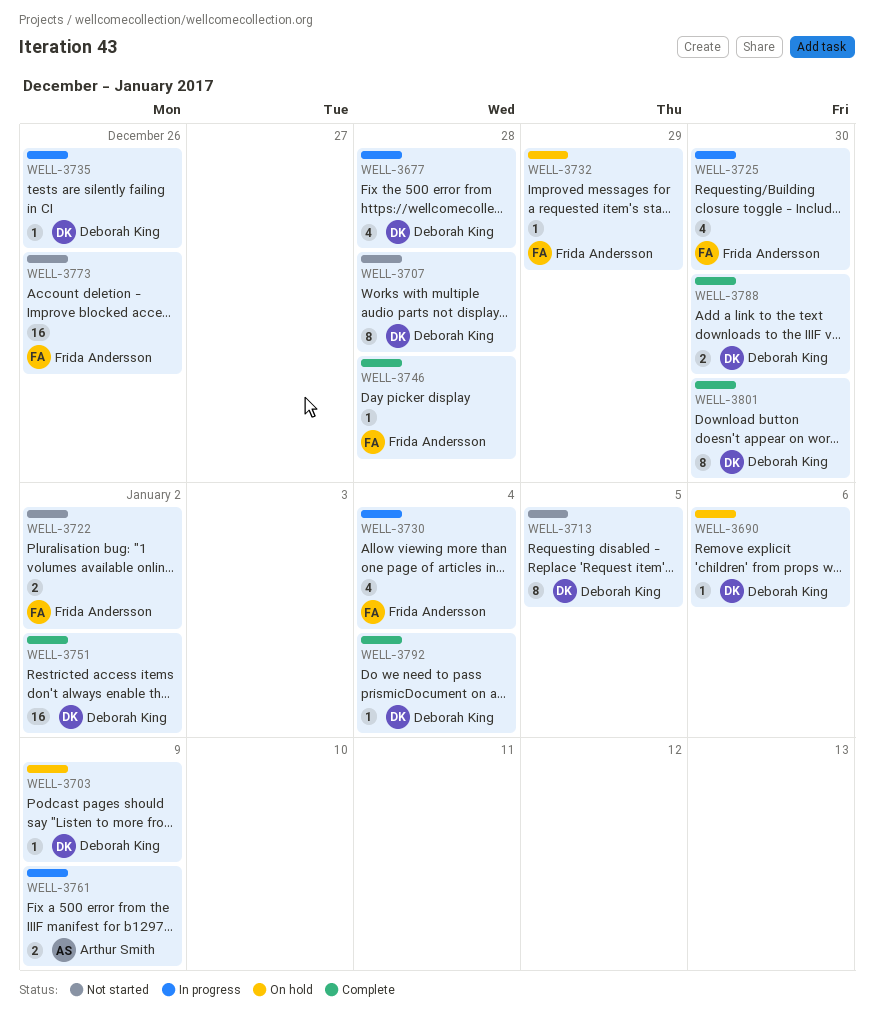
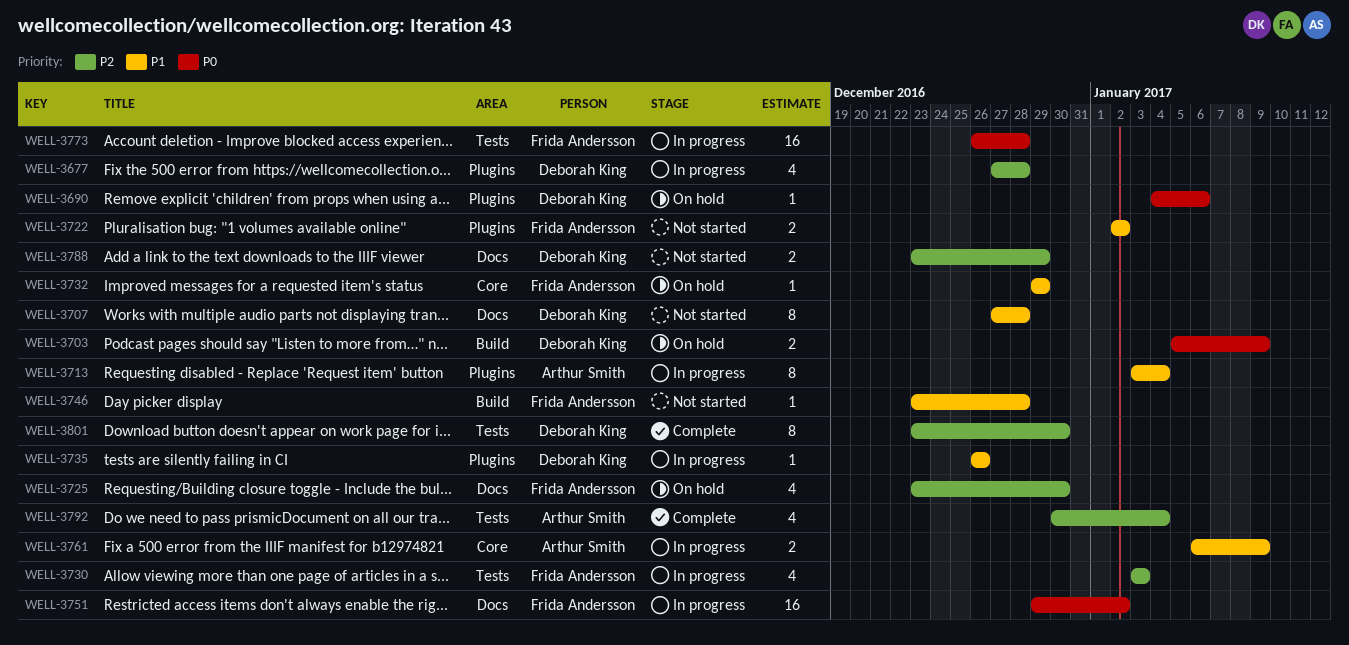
WELL-3703, estimate: 1 -> 2
WELL-3713, status: Not started -> In progress
WELL-3713, owner: Deborah King -> Arthur Smith
WELL-3713, due: Jan 5 -> Jan 4
WELL-3725, status: In progress -> On hold
WELL-3730, due: Jan 4 -> Jan 3
WELL-3746, status: Complete -> Not started
WELL-3751, status: Complete -> In progress
WELL-3751, owner: Deborah King -> Frida Andersson
WELL-3773, status: Not started -> In progress
WELL-3773, due: Dec 26 -> Dec 28
WELL-3788, status: Complete -> Not started
WELL-3788, due: Dec 30 -> Dec 29
WELL-3792, owner: Deborah King -> Arthur Smith
WELL-3792, estimate: 1 -> 4

